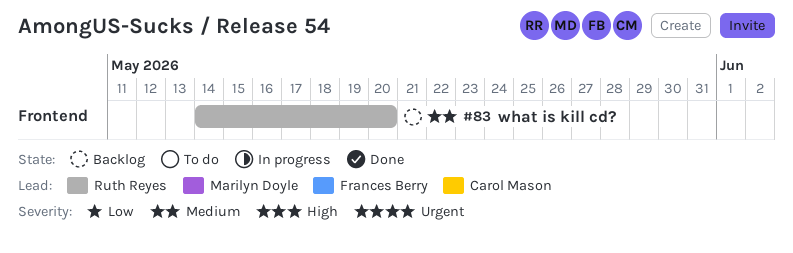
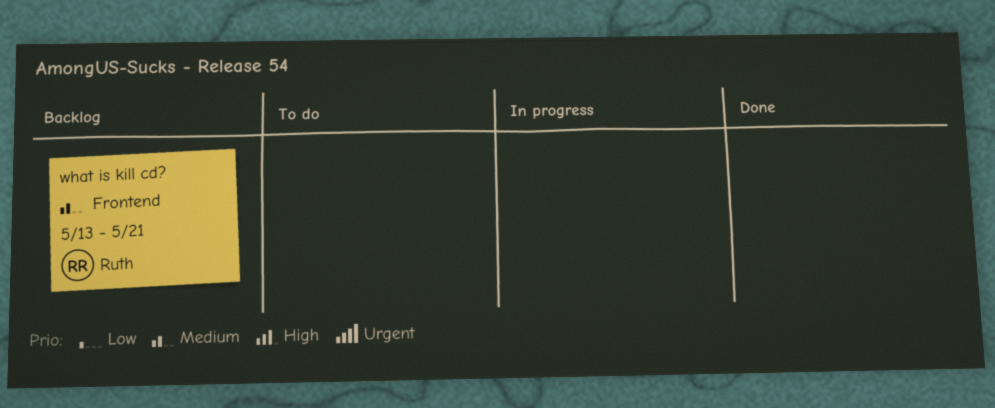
what is kill cd?, start: May 14 -> May 13
what is kill cd?, due: May 20 -> May 21

